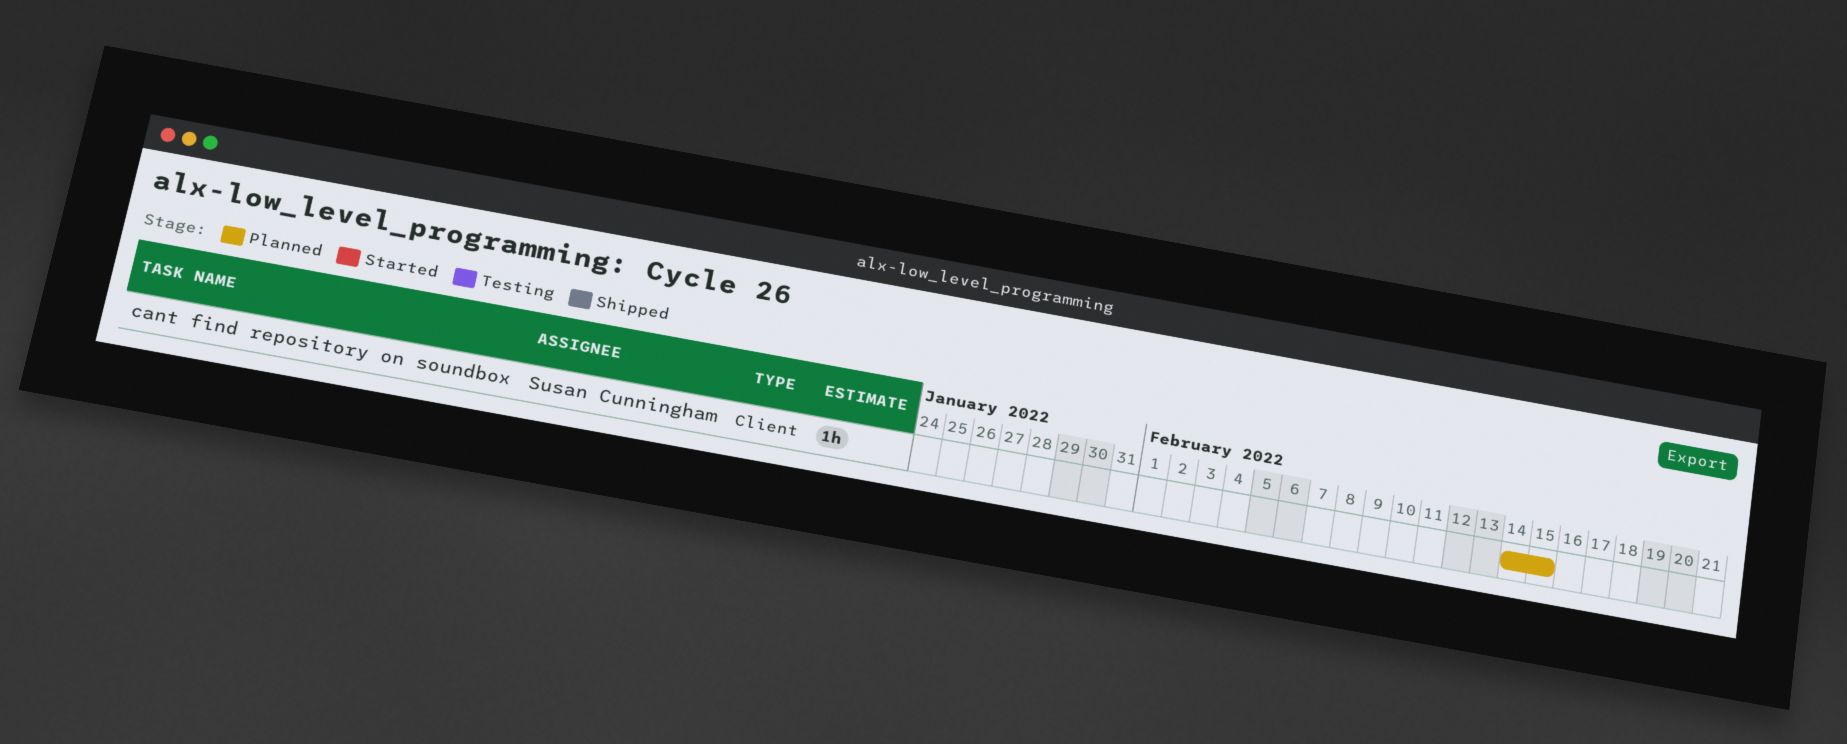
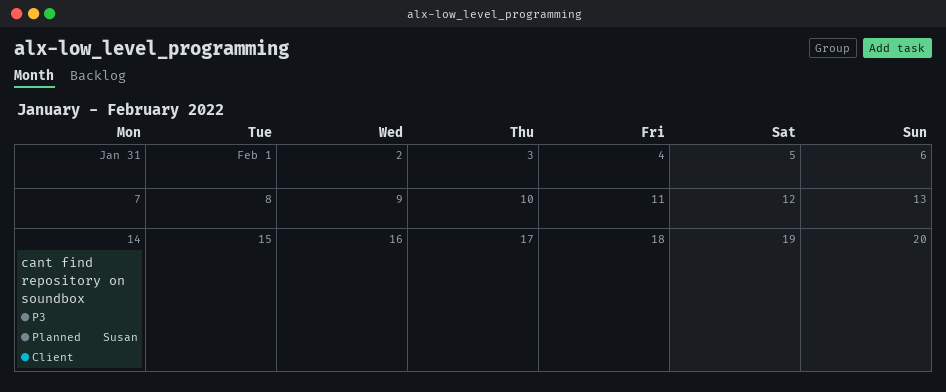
cant find repository on soundbox, due: Feb 15 -> Feb 14

